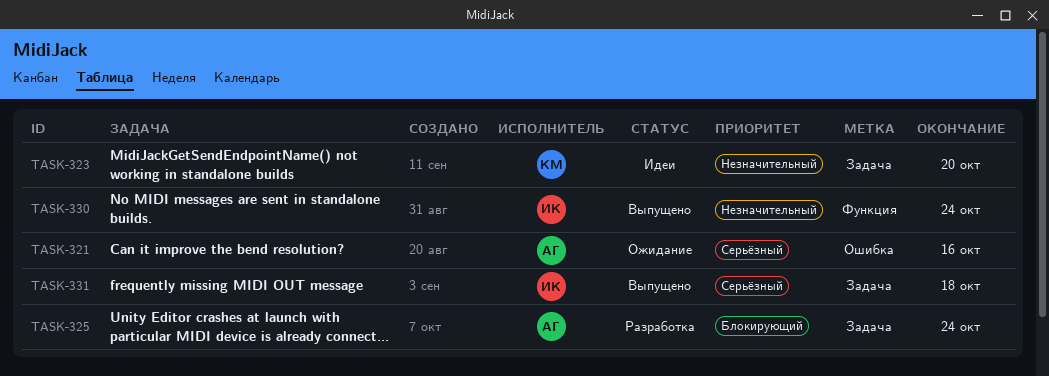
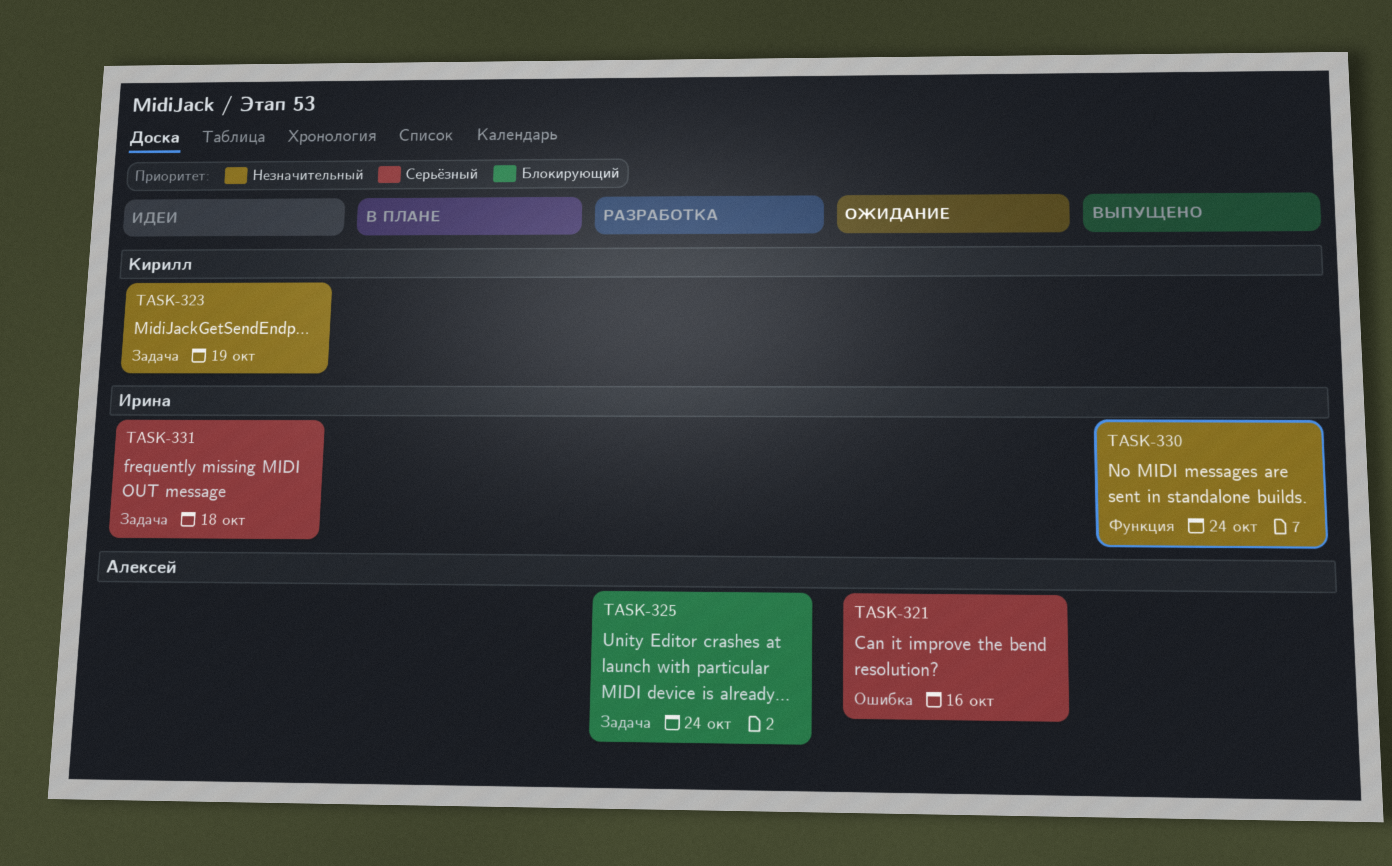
TASK-323, due: Oct 20 -> Oct 19
TASK-331, status: Выпущено -> Идеи

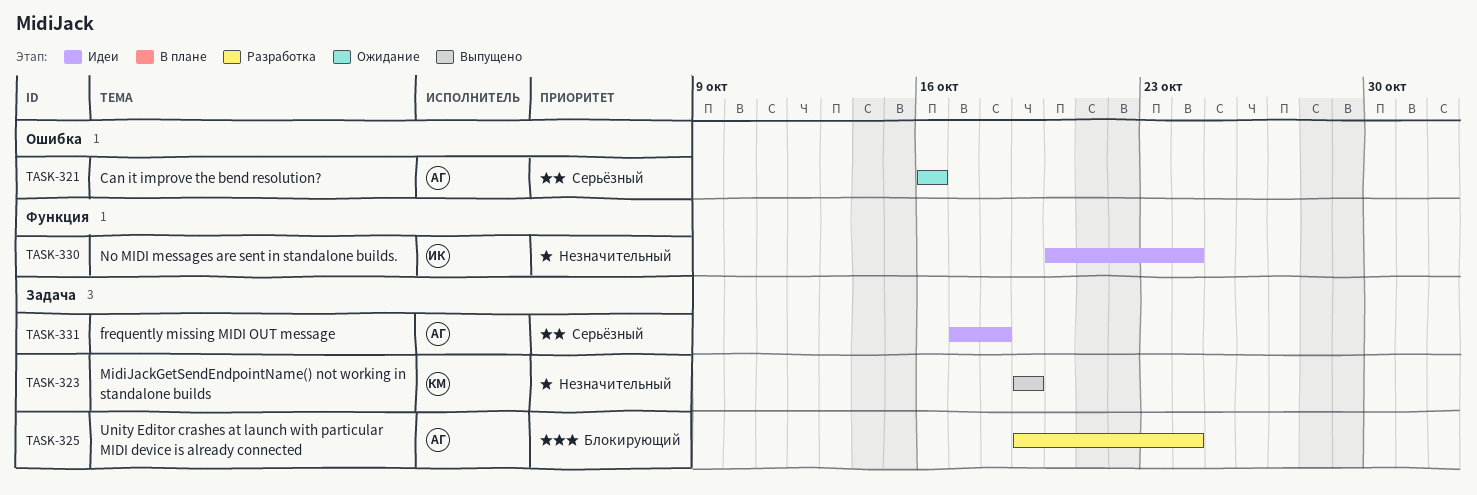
TASK-323, status: Идеи -> Выпущено
TASK-330, status: Выпущено -> Идеи
TASK-331, owner: Ирина -> Алексей

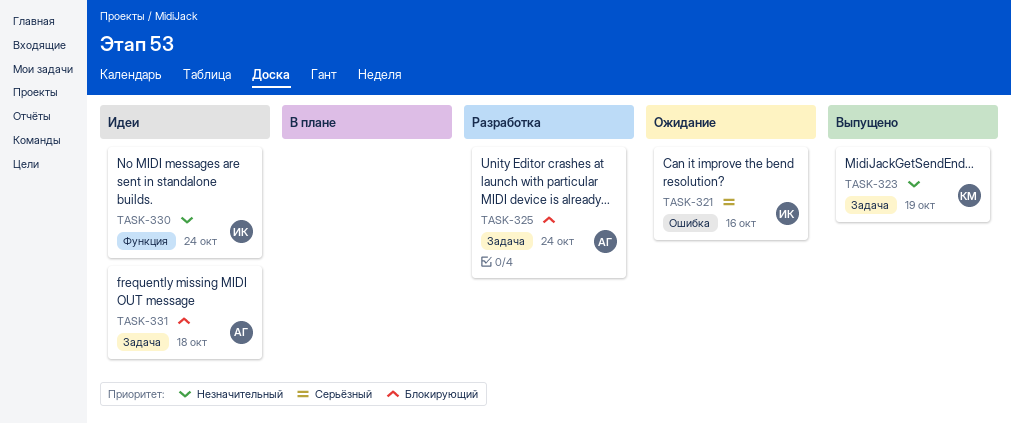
TASK-321, owner: АГ -> ИК
TASK-331, priority: Серьёзный -> Блокирующий

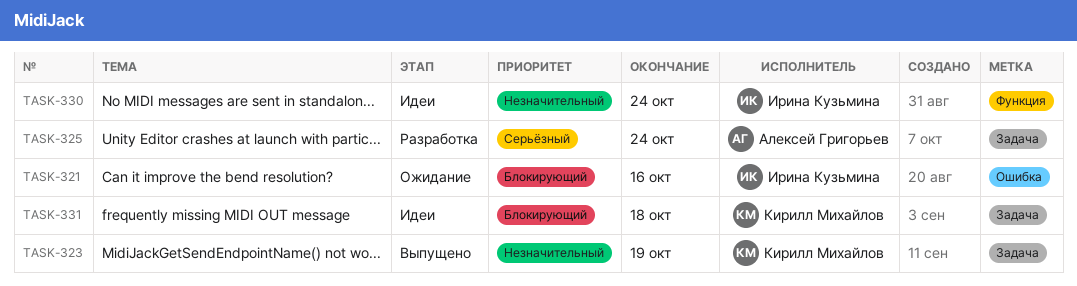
TASK-321, priority: Серьёзный -> Блокирующий
TASK-325, priority: Блокирующий -> Серьёзный
TASK-331, owner: Алексей Григорьев -> Кирилл Михайлов

